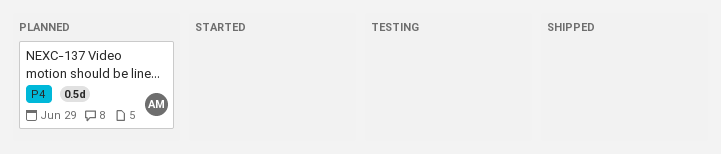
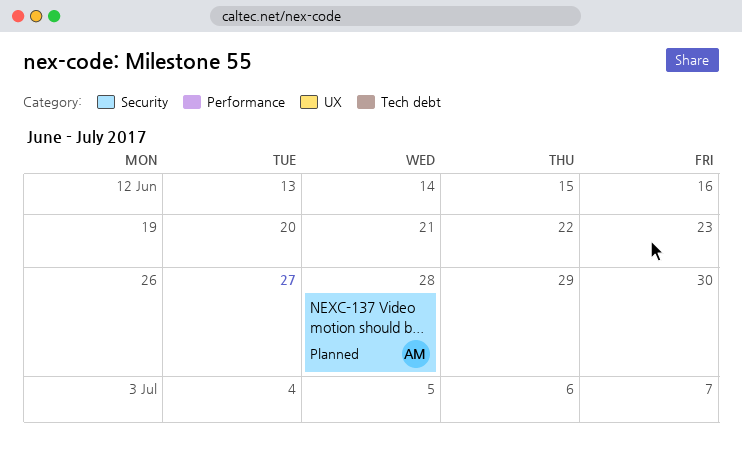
NEXC-137, due: Jun 29 -> Jun 28

